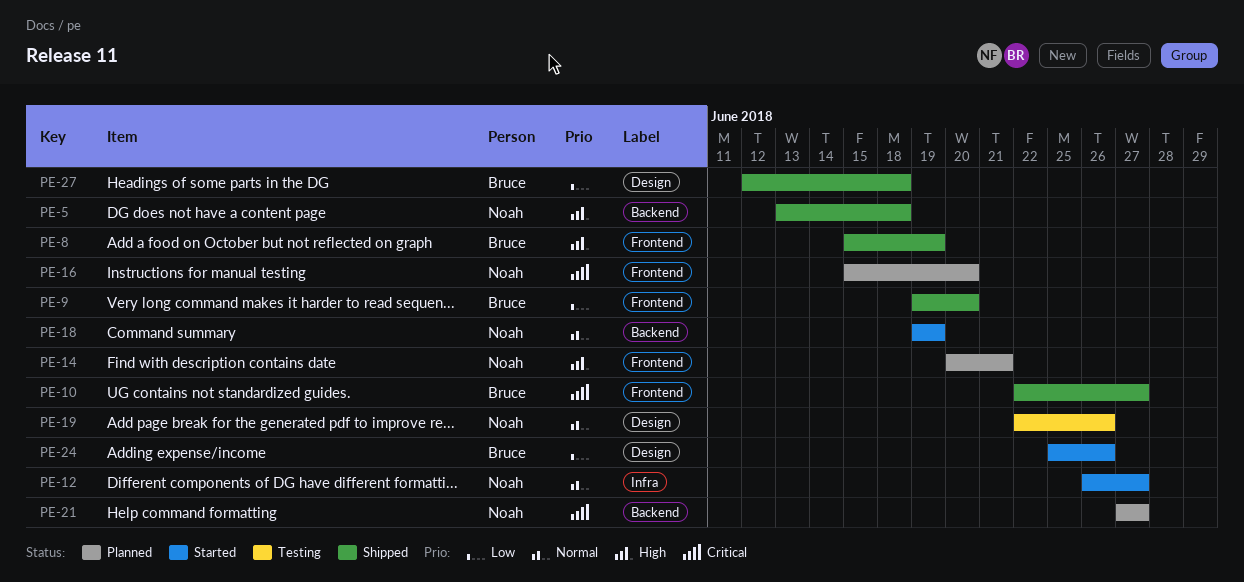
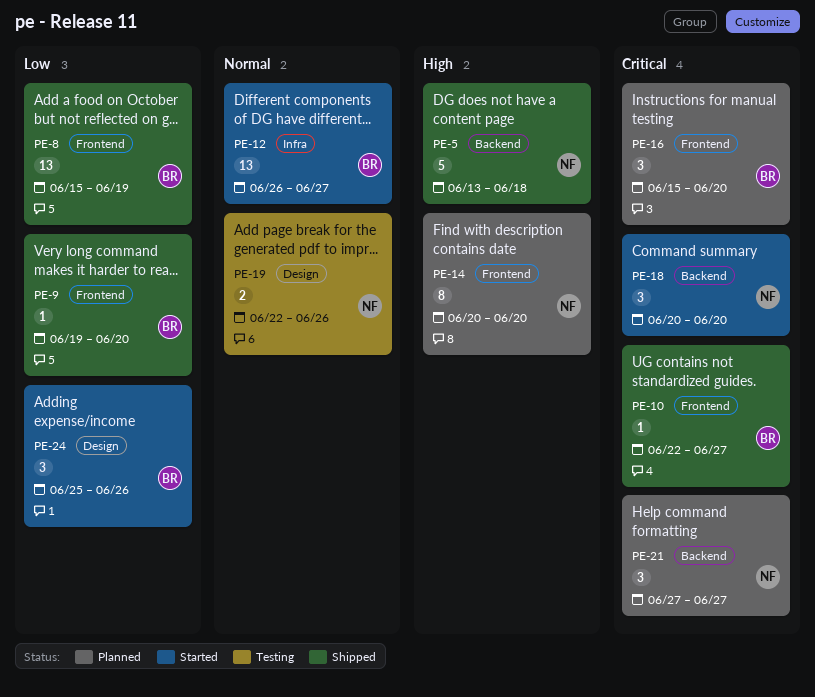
PE-8, priority: High -> Low
PE-12, owner: Noah -> Bruce
PE-14, due: Jun 21 -> Jun 20
PE-16, owner: Noah -> Bruce
PE-18, priority: Normal -> Critical
PE-18, start: Jun 19 -> Jun 20
PE-18, due: Jun 19 -> Jun 20
PE-27: present -> none

